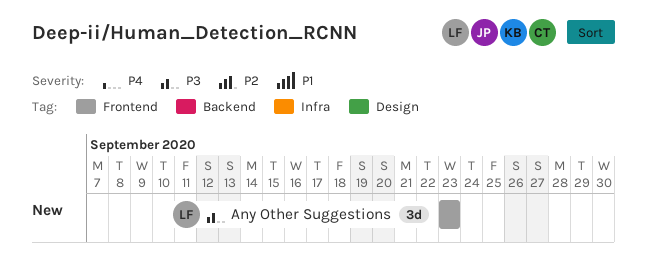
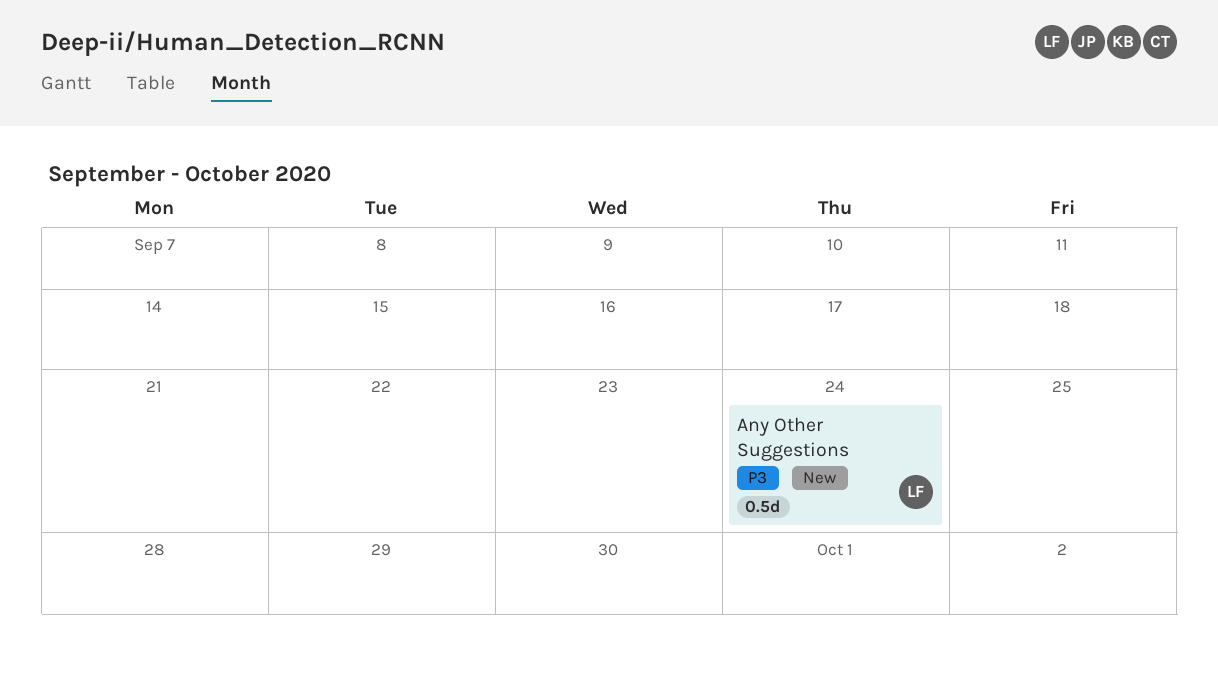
Any Other Suggestions, estimate: 3d -> 0.5d
Any Other Suggestions, due: Sep 23 -> Sep 24

